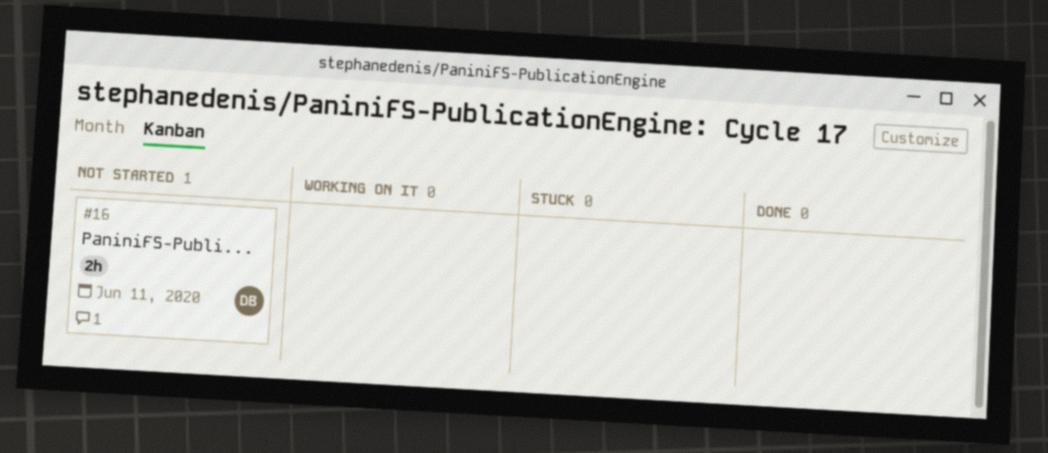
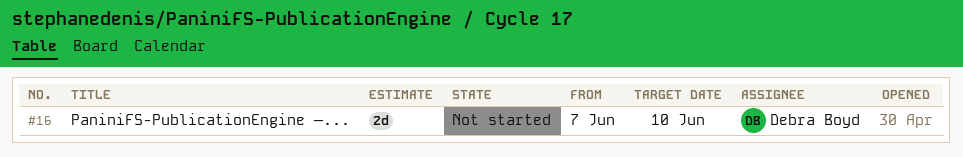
#16, estimate: 2h -> 2d
#16, due: Jun 11 -> Jun 10

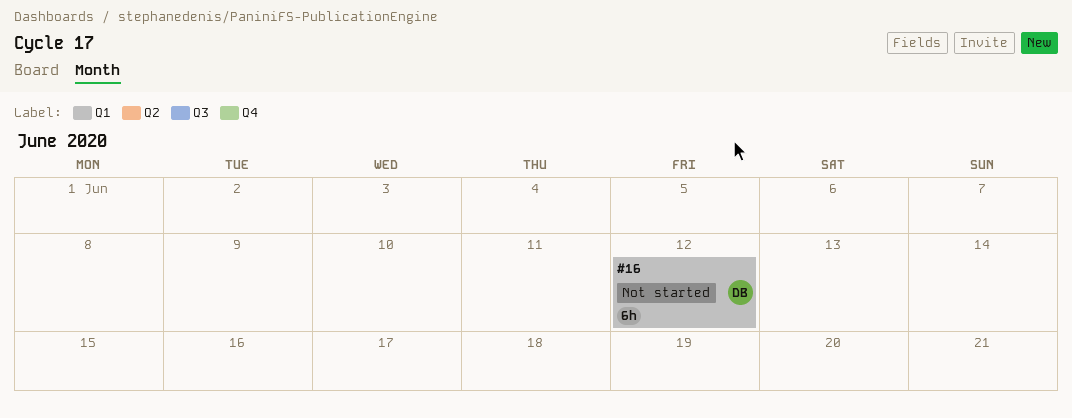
#16, estimate: 2d -> 6h
#16, due: Jun 10 -> Jun 12

